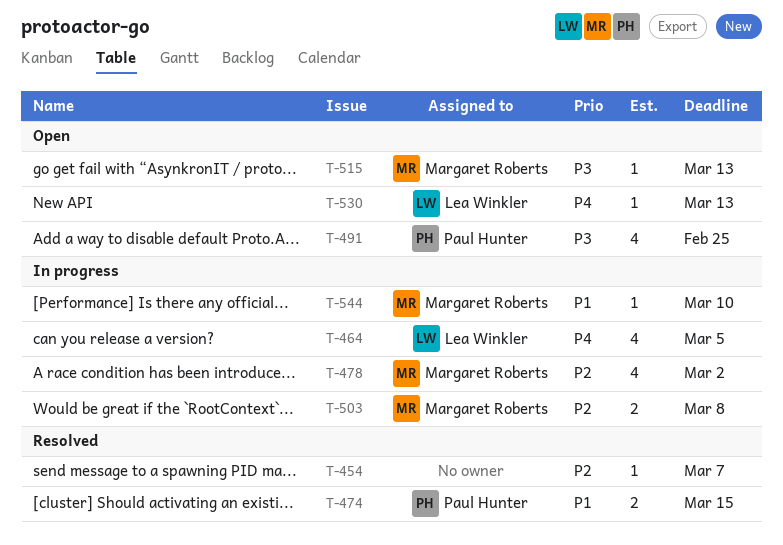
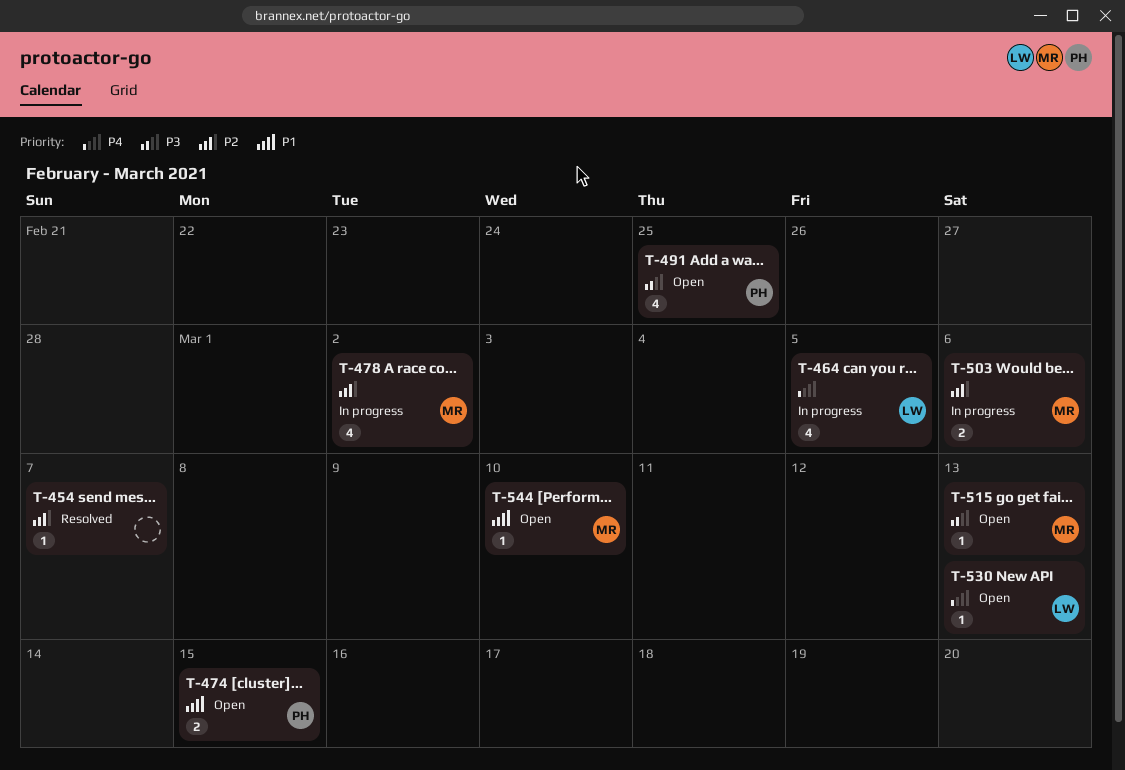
T-474, status: Resolved -> Open
T-503, due: Mar 8 -> Mar 6
T-544, status: In progress -> Open

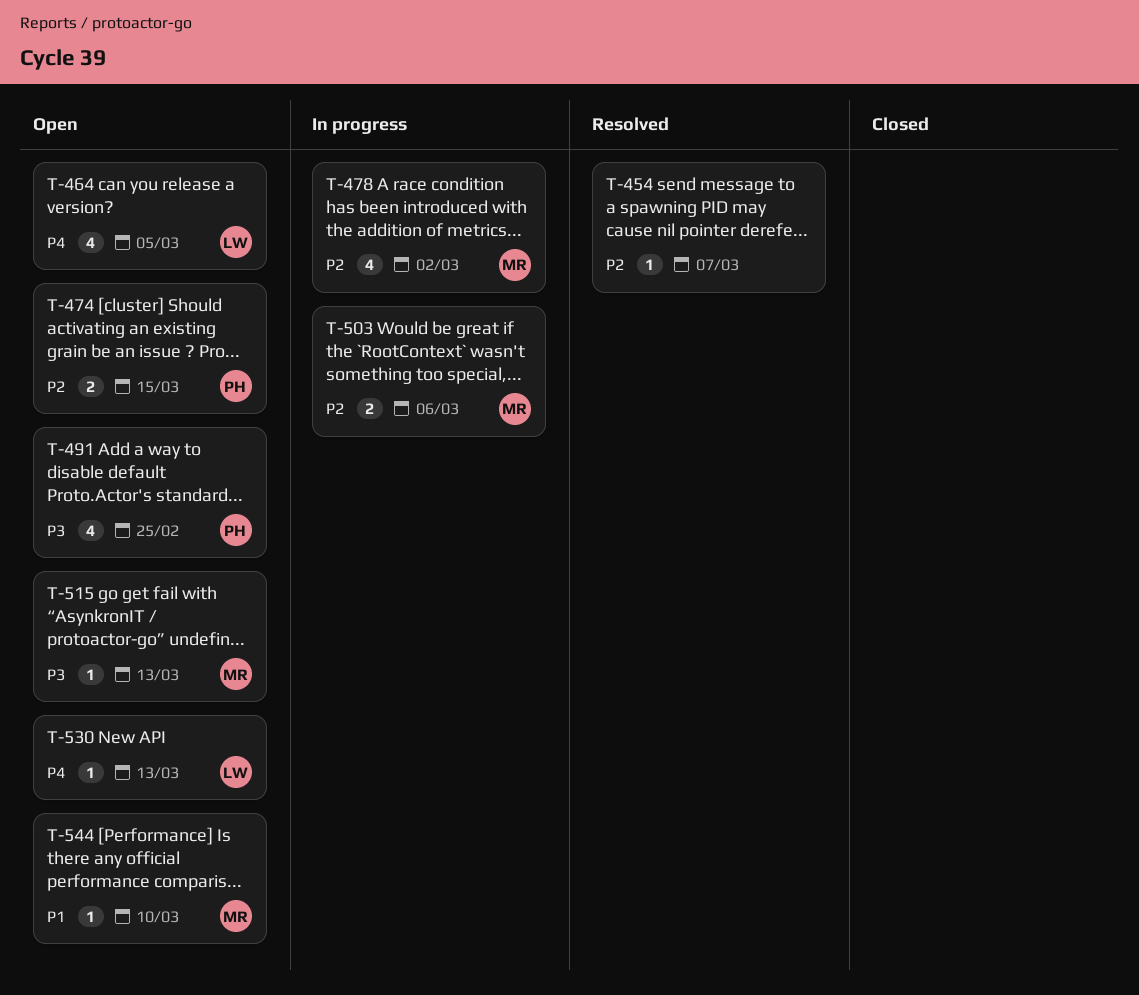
T-464, status: In progress -> Open
T-474, priority: P1 -> P2

